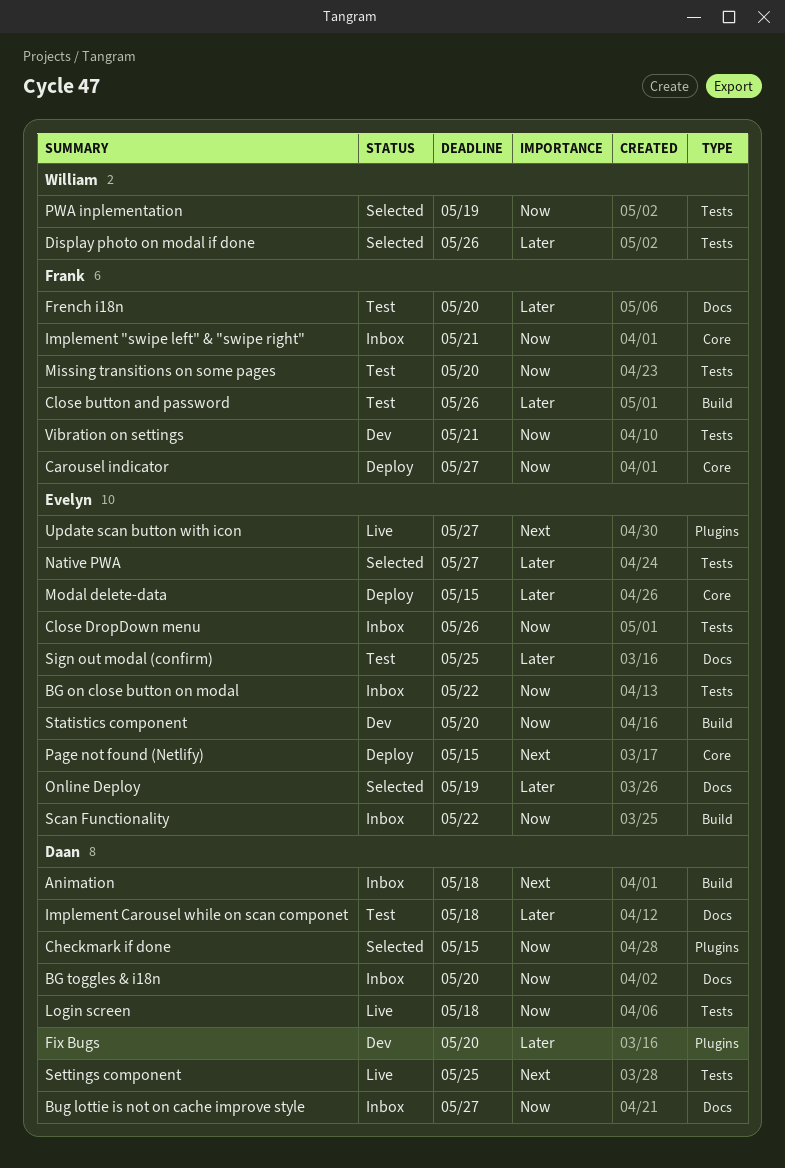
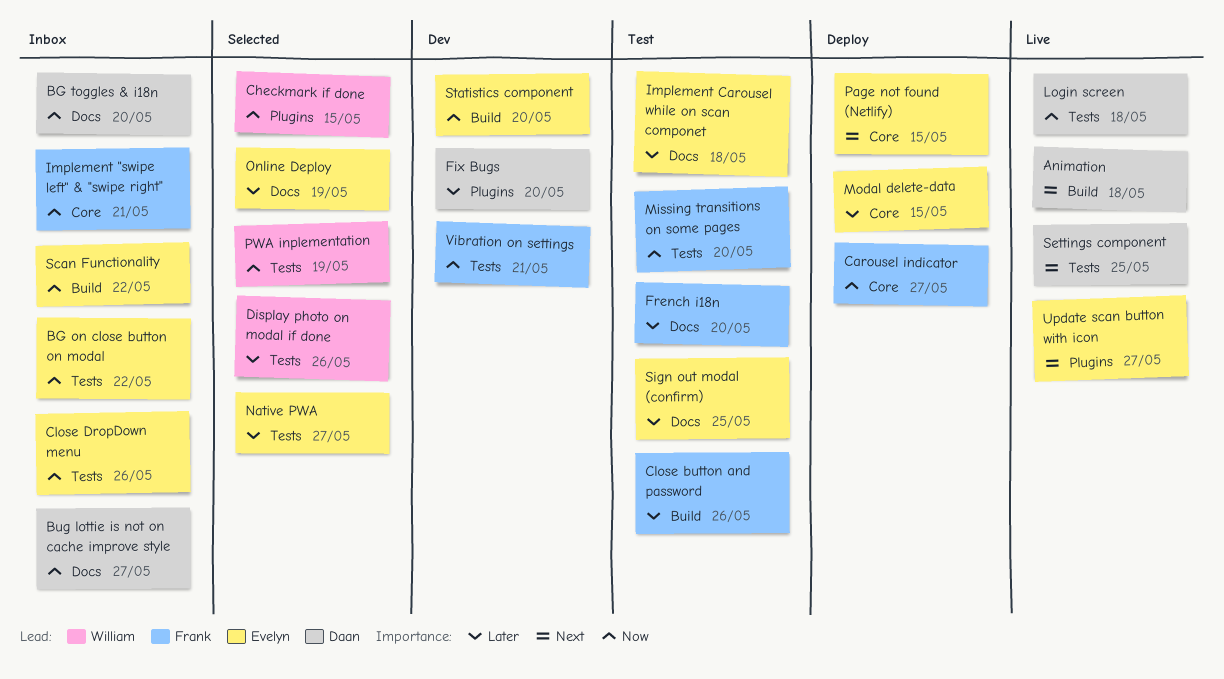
Animation, status: Inbox -> Live
Checkmark if done, owner: Daan -> William
Implement Carousel while on scan componet, owner: Daan -> Evelyn

